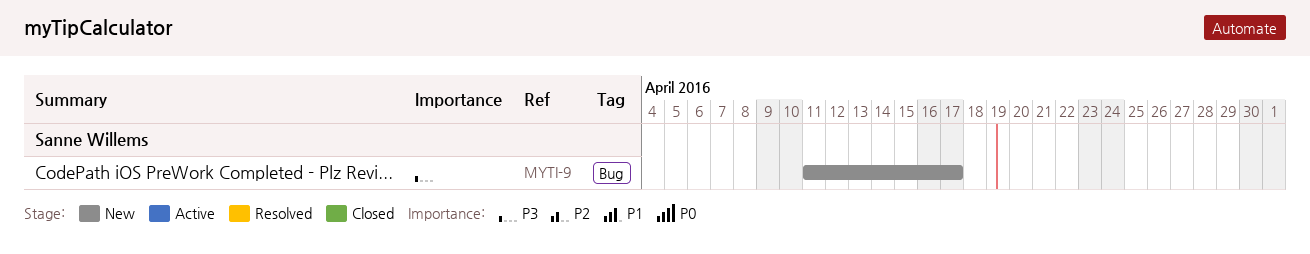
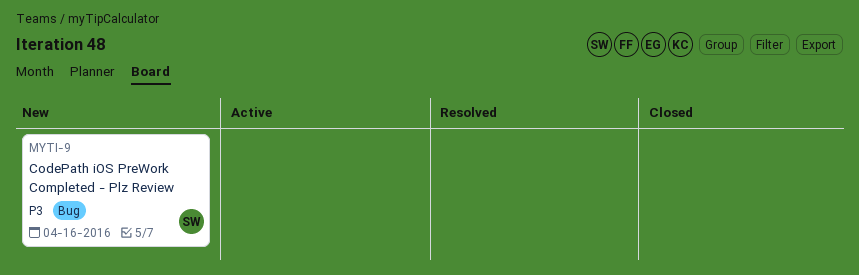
MYTI-9, due: Apr 17 -> Apr 16

